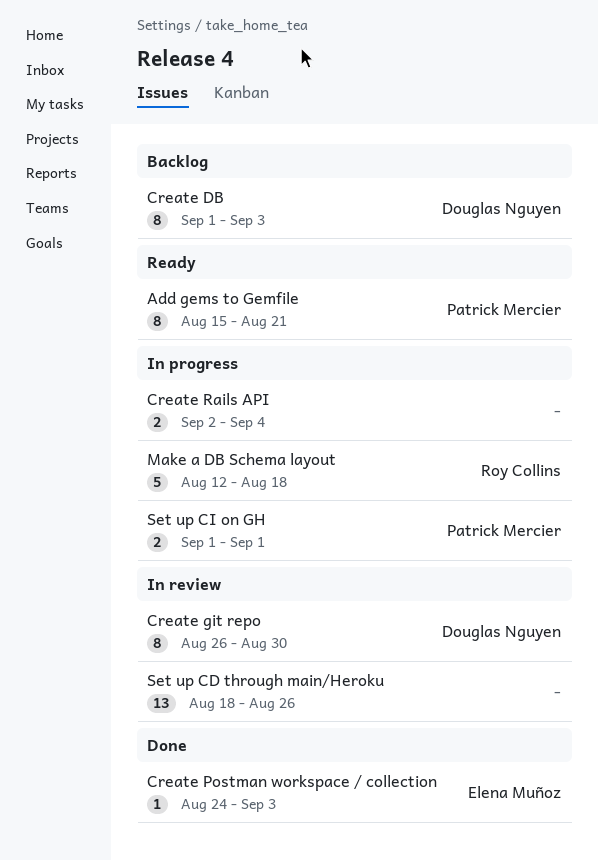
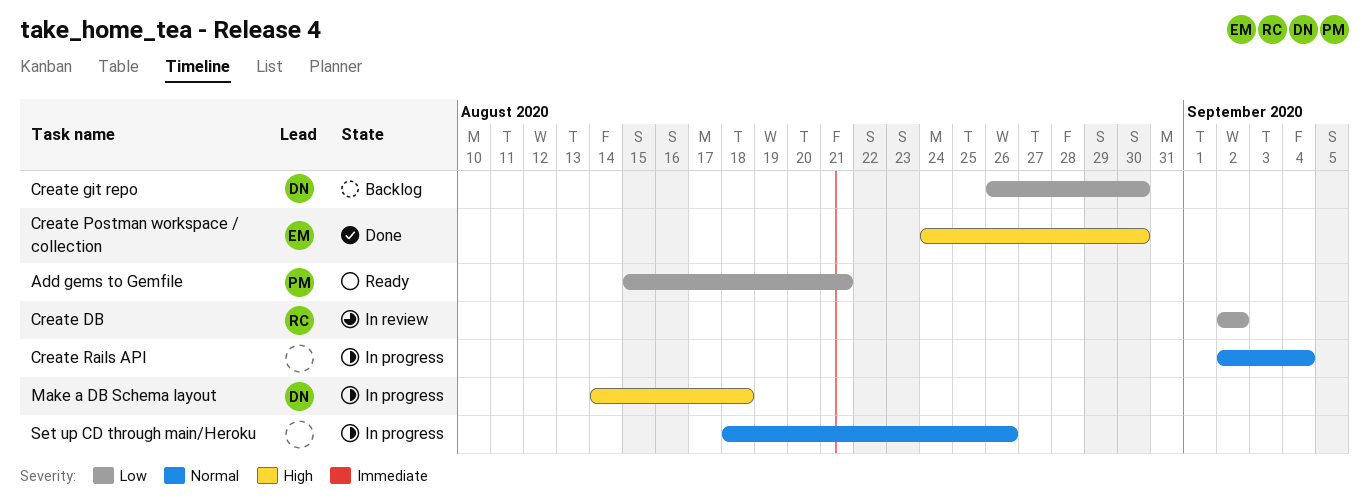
Create DB, status: Backlog -> In review
Create DB, owner: Douglas Nguyen -> Roy Collins
Create DB, start: Sep 1 -> Sep 2
Create DB, due: Sep 3 -> Sep 2
Create git repo, status: In review -> Backlog
Create Postman workspace / collection, due: Sep 3 -> Aug 30
Make a DB Schema layout, owner: Roy Collins -> Douglas Nguyen
Make a DB Schema layout, start: Aug 12 -> Aug 14
Set up CD through main/Heroku, status: In review -> In progress
Set up CI on GH: present -> none

